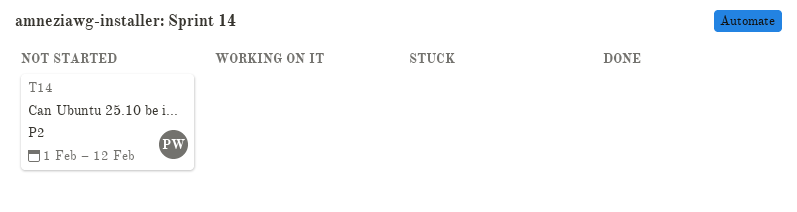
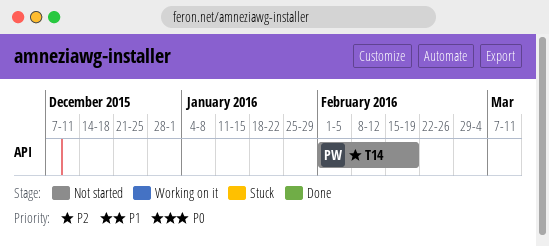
T14, due: Feb 12 -> Feb 19

